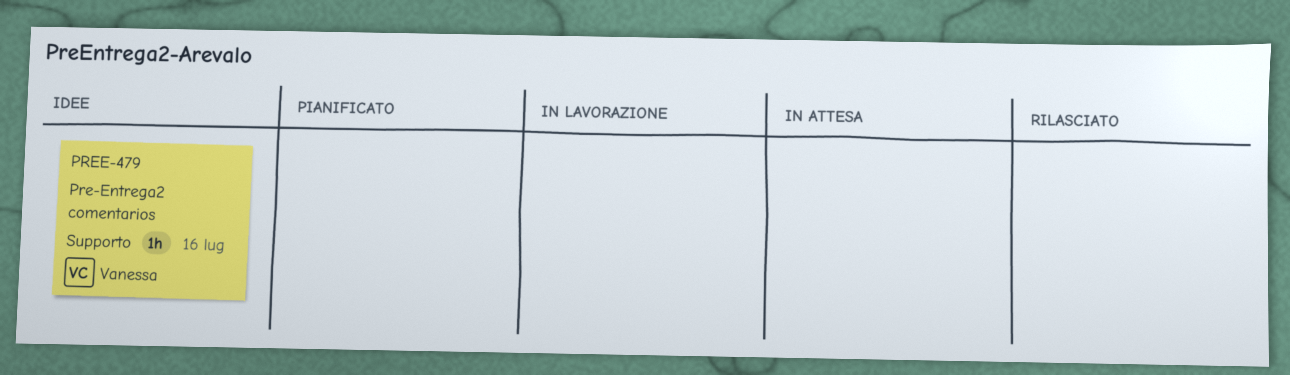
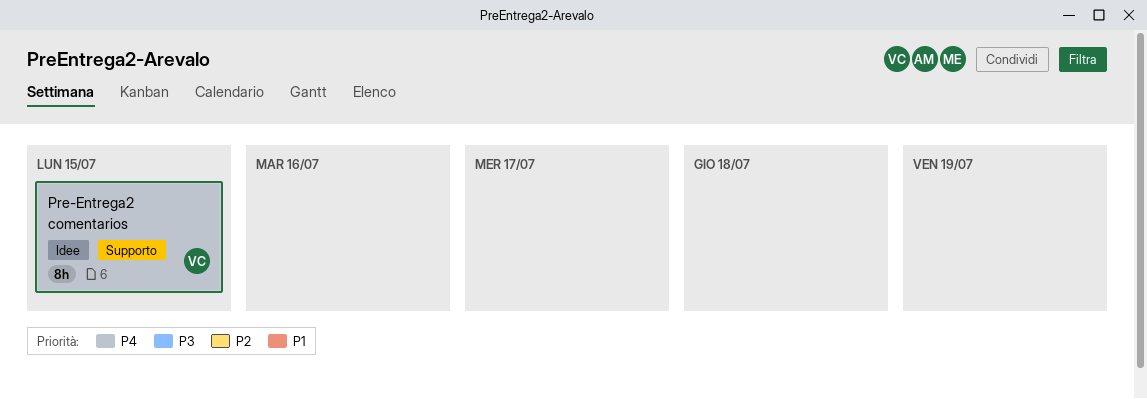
Pre-Entrega2 comentarios, estimate: 1h -> 8h
Pre-Entrega2 comentarios, due: Jul 16 -> Jul 15

